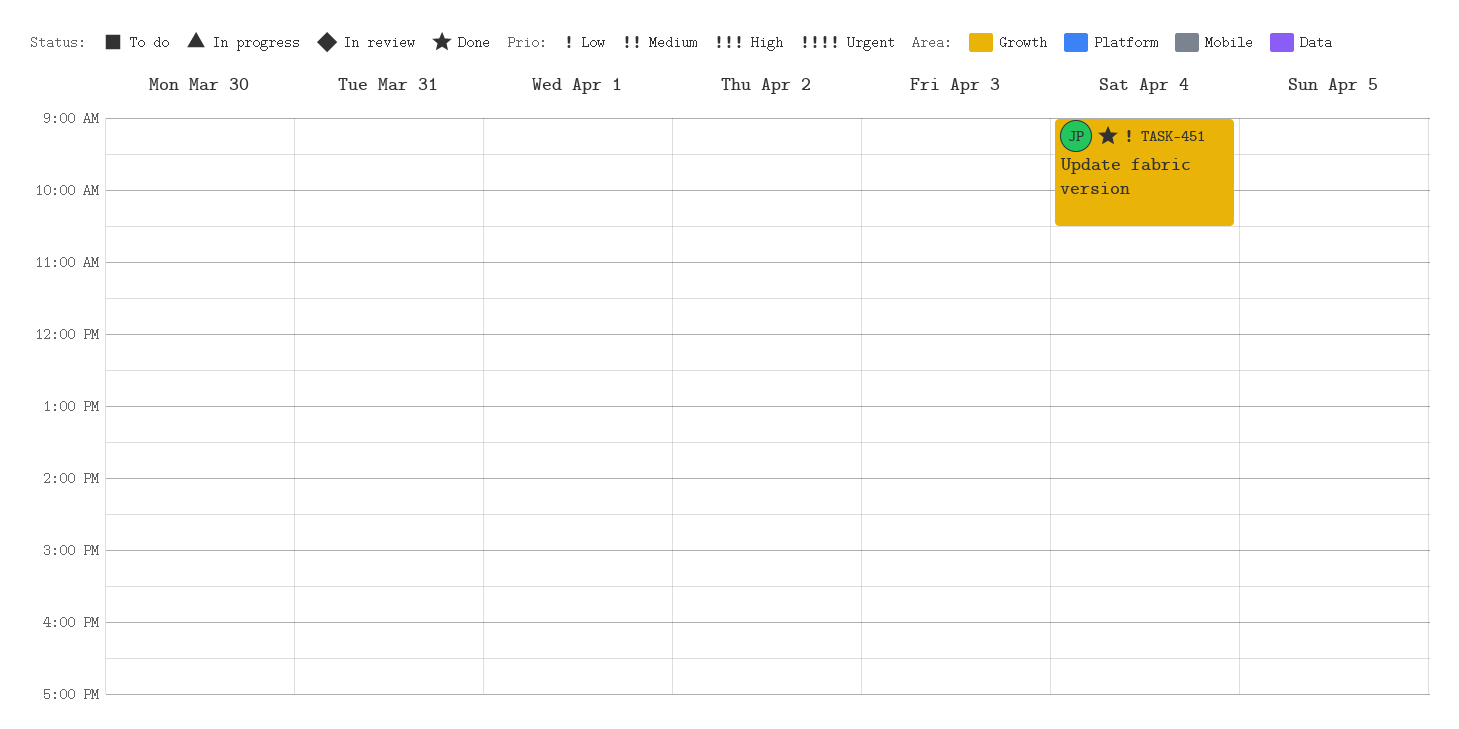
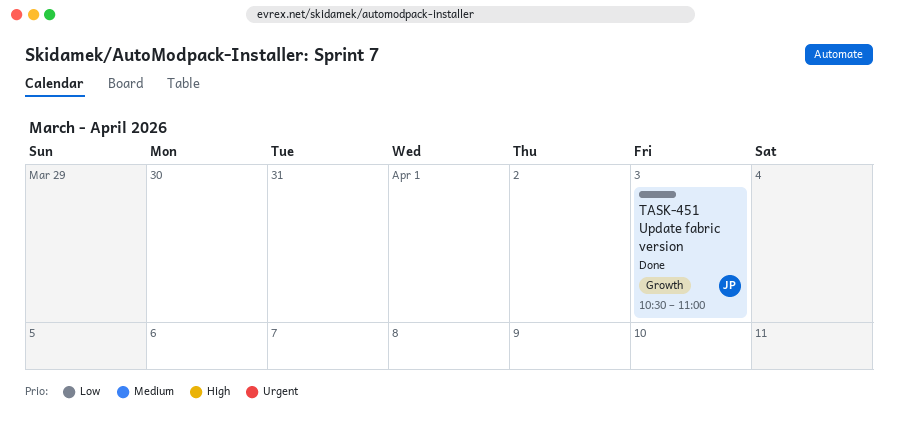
TASK-451, day: Apr 4 -> Apr 3
TASK-451, begins: 09:00 -> 10:30
TASK-451, ends: 10:30 -> 11:00

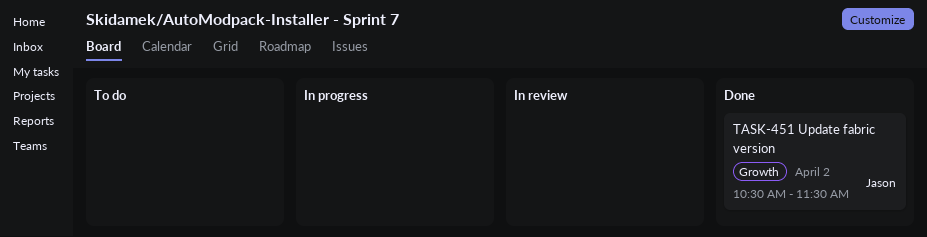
TASK-451, day: Apr 3 -> Apr 2
TASK-451, ends: 11:00 -> 11:30

